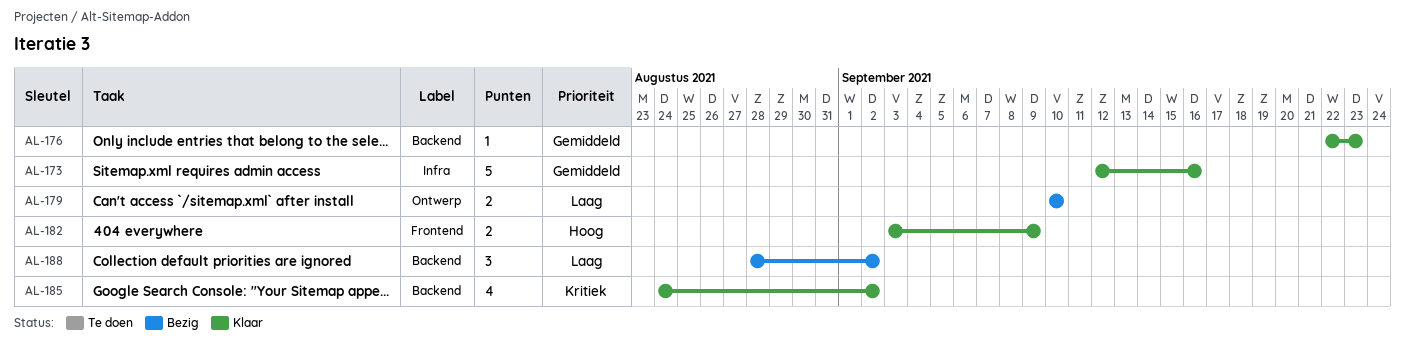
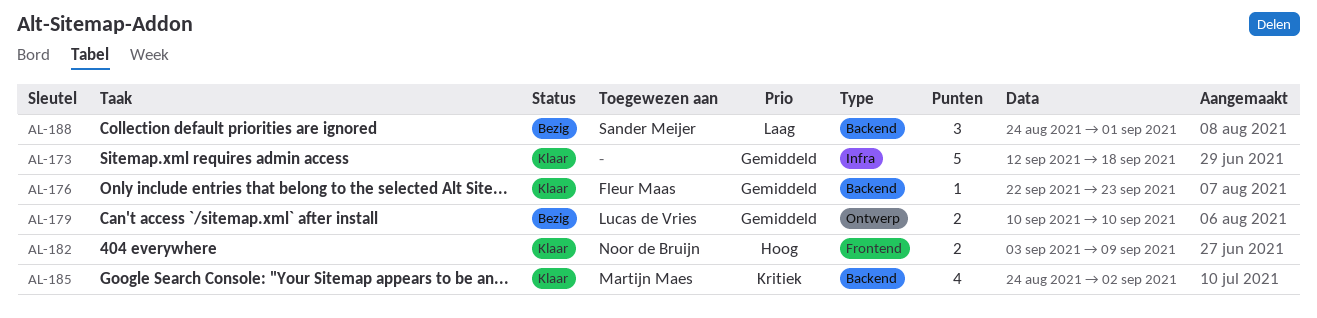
AL-173, due: Sep 16 -> Sep 18
AL-179, priority: Laag -> Gemiddeld
AL-188, start: Aug 28 -> Aug 24
AL-188, due: Sep 2 -> Sep 1

